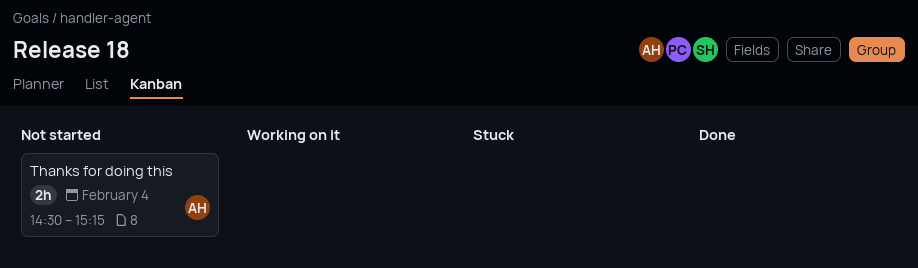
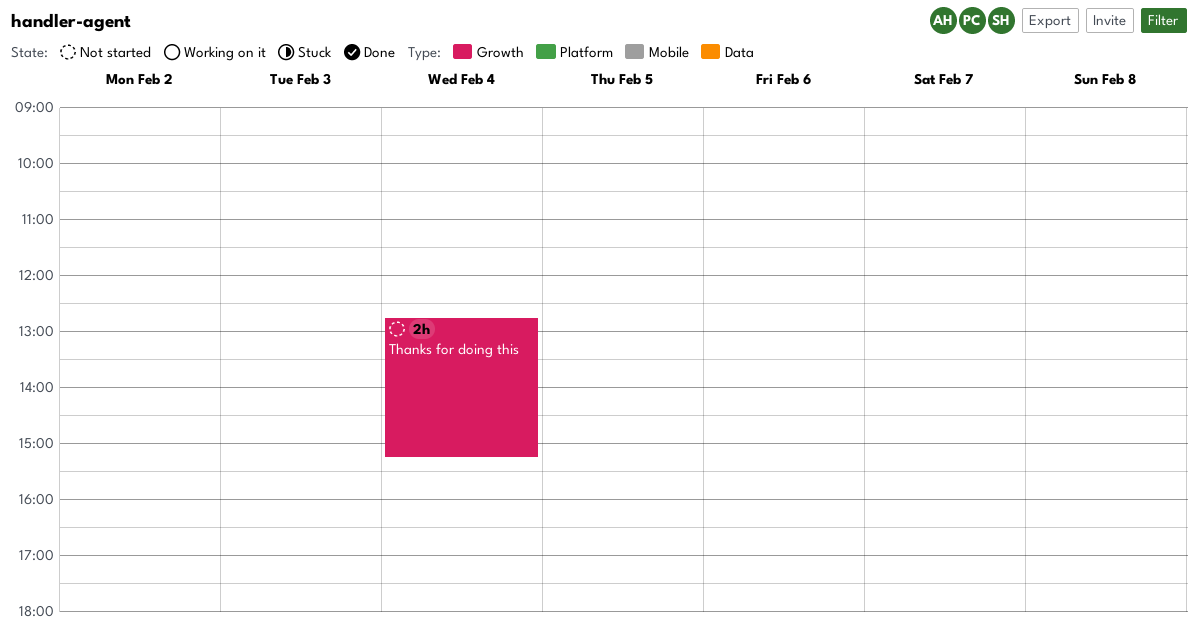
Thanks for doing this, begins: 14:30 -> 12:45

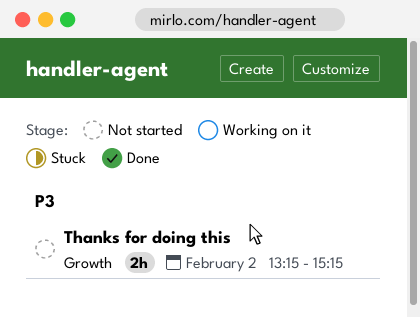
Thanks for doing this, day: Feb 4 -> Feb 2
Thanks for doing this, begins: 12:45 -> 13:15

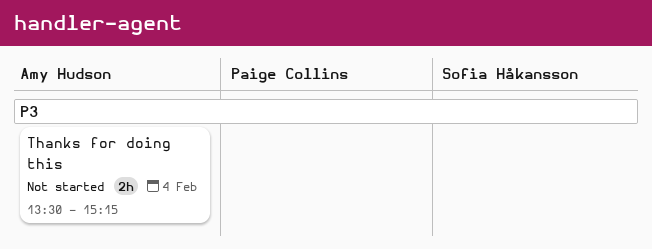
Thanks for doing this, day: Feb 2 -> Feb 4
Thanks for doing this, begins: 13:15 -> 13:30

